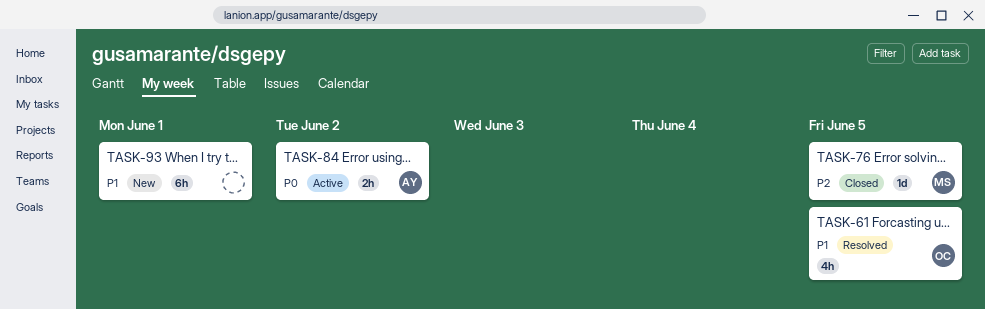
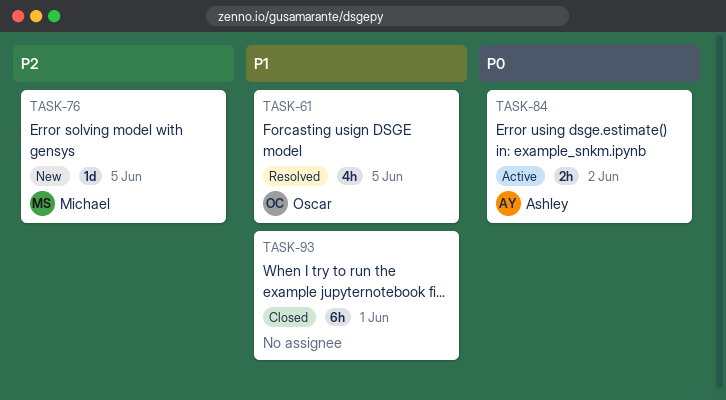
TASK-76, status: Closed -> New
TASK-93, status: New -> Closed

